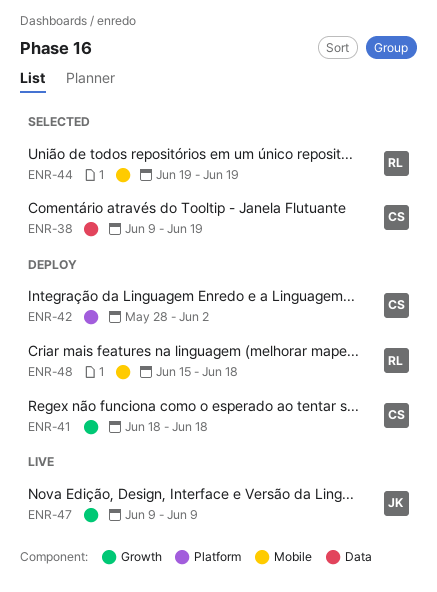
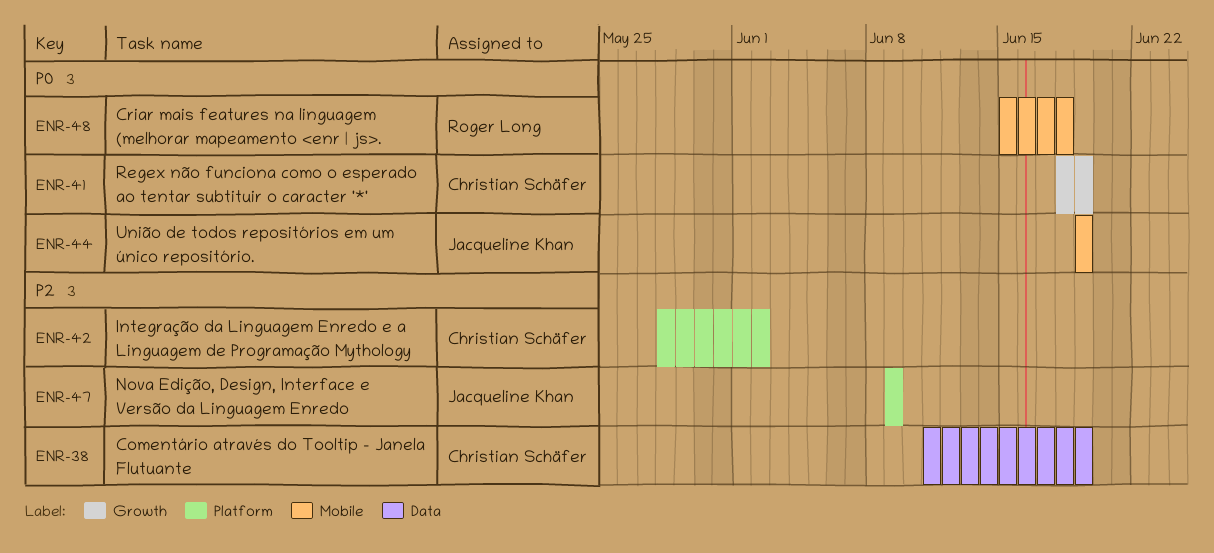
ENR-38, start: Jun 9 -> Jun 11
ENR-41, due: Jun 18 -> Jun 19
ENR-44, owner: Roger Long -> Jacqueline Khan
ENR-47, label: Growth -> Platform

